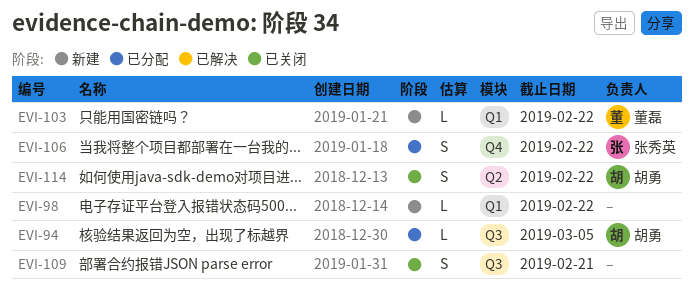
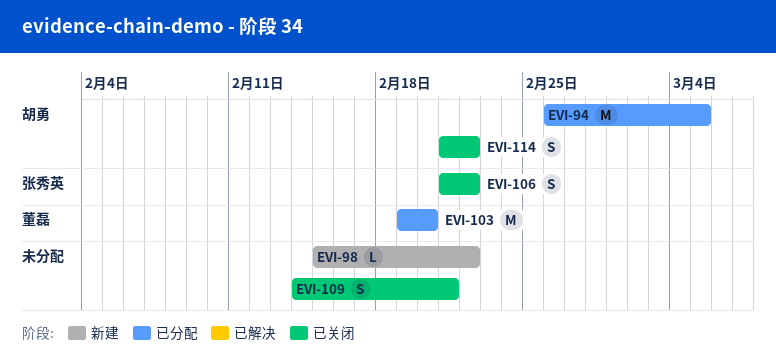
EVI-94, estimate: L -> M
EVI-103, status: 新建 -> 已分配
EVI-103, estimate: L -> M
EVI-103, due: Feb 22 -> Feb 20
EVI-106, status: 已分配 -> 已关闭

